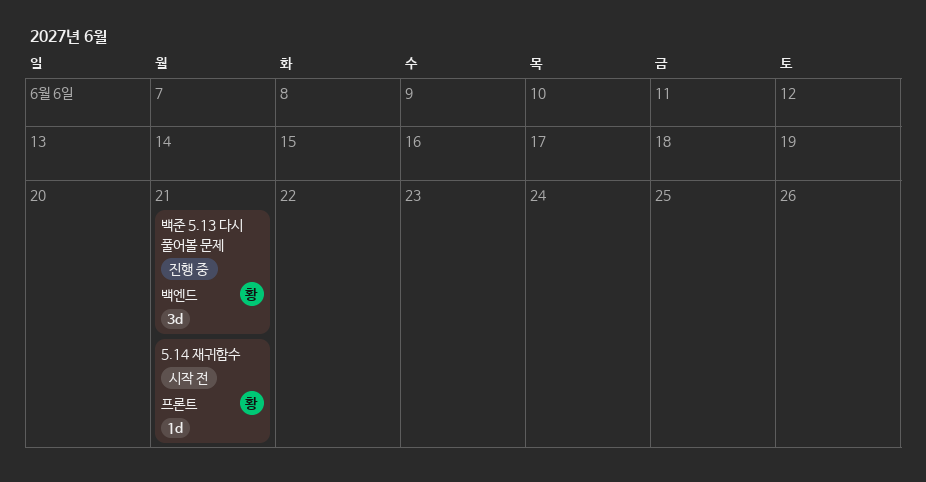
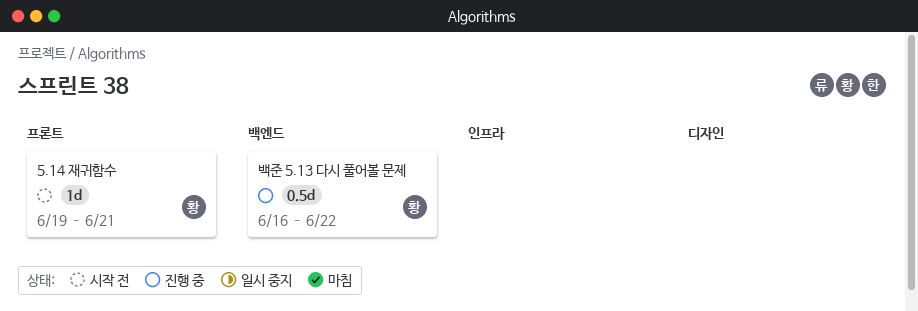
백준 5.13 다시 풀어볼 문제, estimate: 3d -> 0.5d
백준 5.13 다시 풀어볼 문제, due: Jun 21 -> Jun 22

